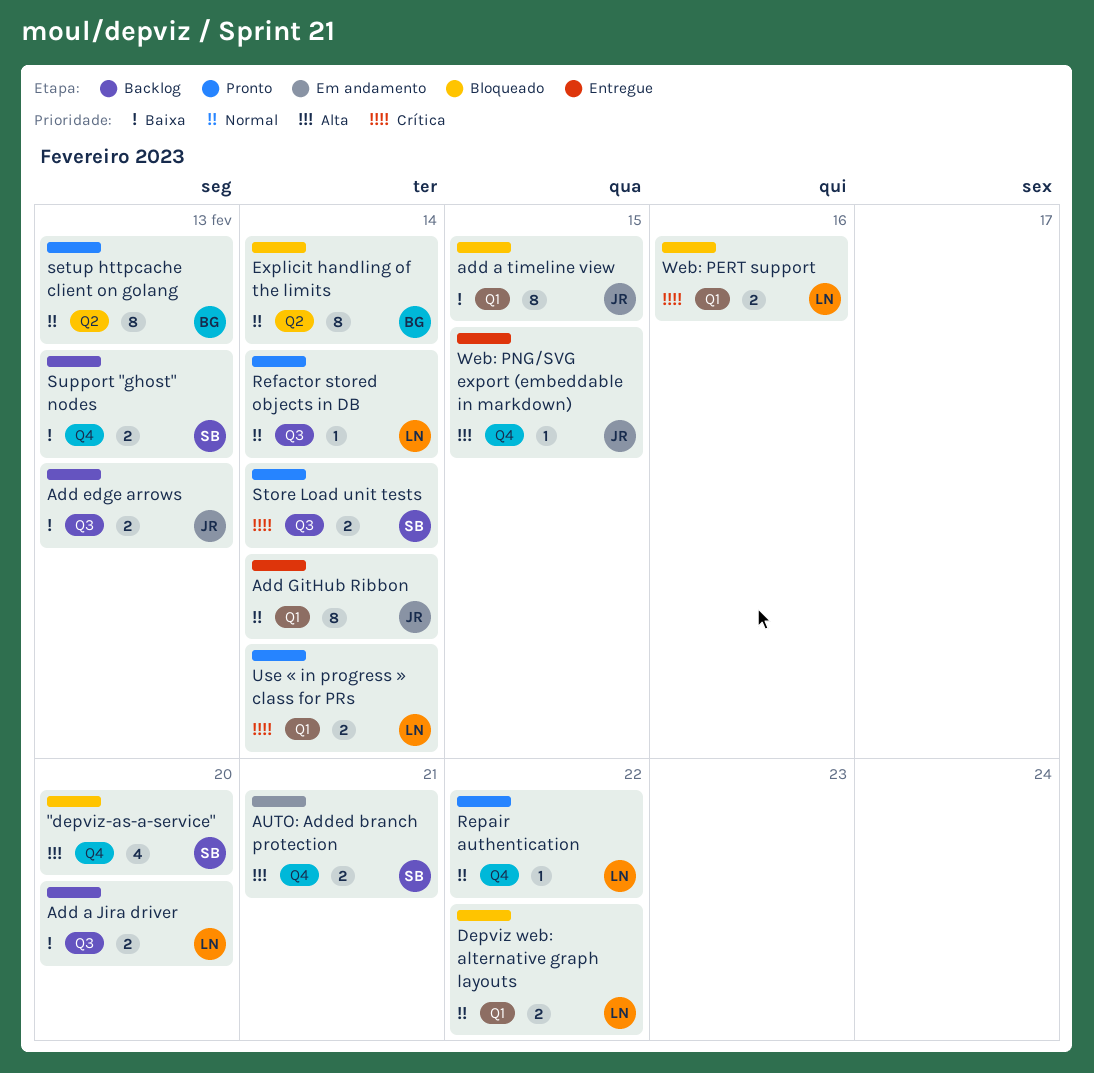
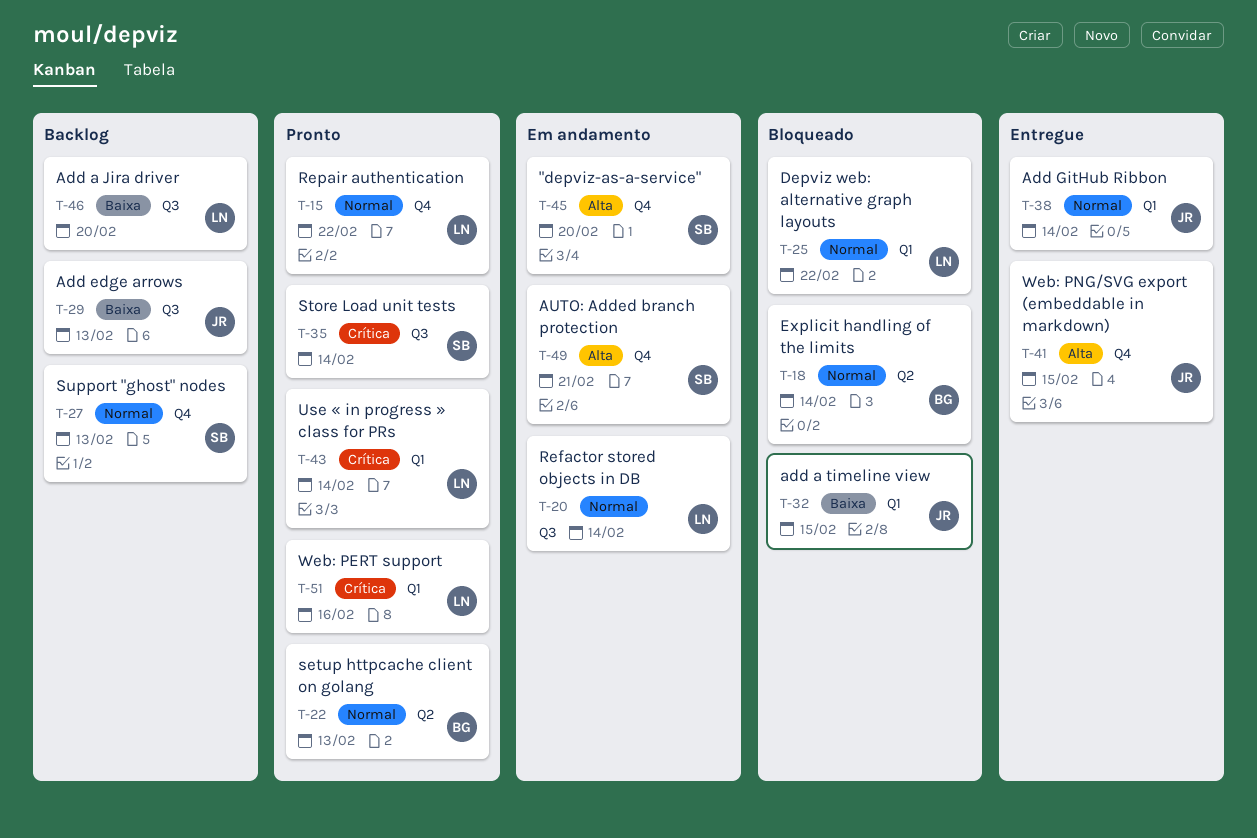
"depviz-as-a-service", status: Bloqueado -> Em andamento
Refactor stored objects in DB, status: Pronto -> Em andamento
Support "ghost" nodes, priority: Baixa -> Normal
Web: PERT support, status: Bloqueado -> Pronto

